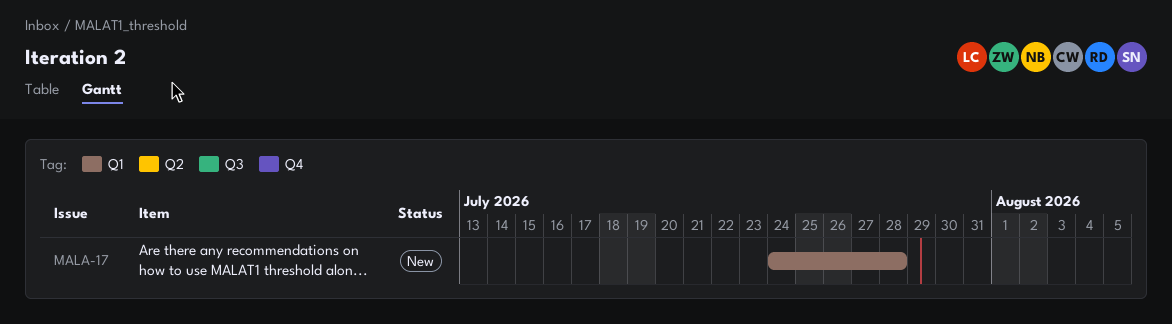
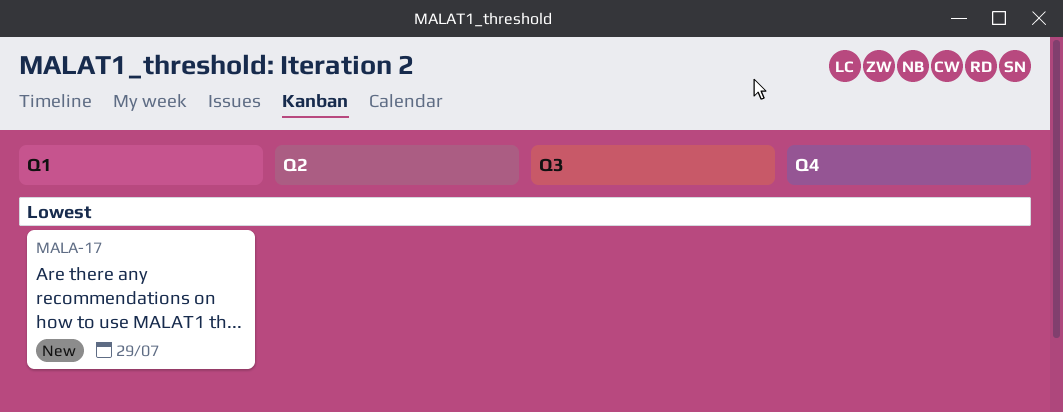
MALA-17, due: Jul 28 -> Jul 29

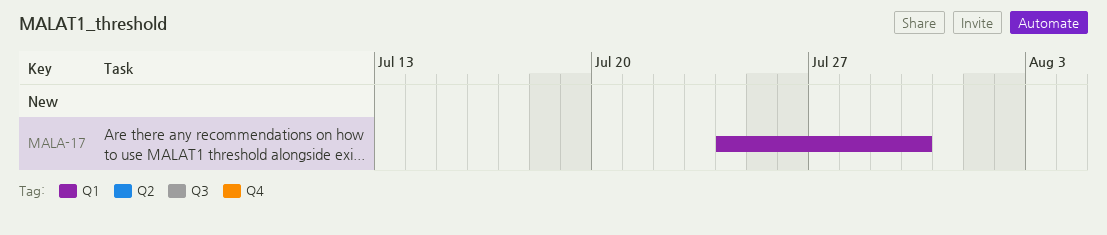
MALA-17, due: Jul 29 -> Jul 30

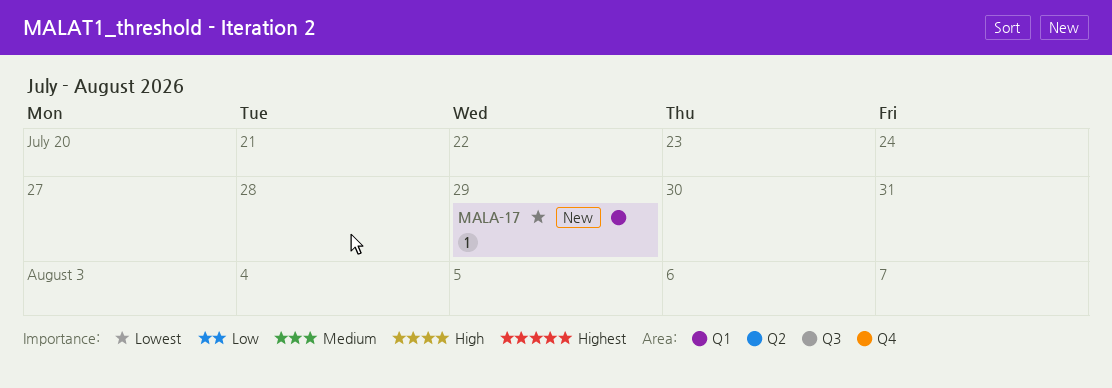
MALA-17, due: Jul 30 -> Jul 29

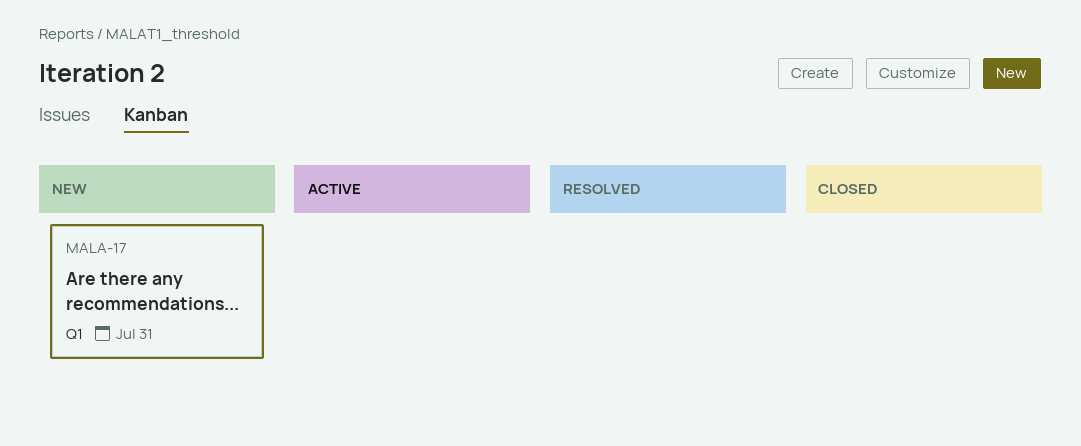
MALA-17, due: Jul 29 -> Jul 31

